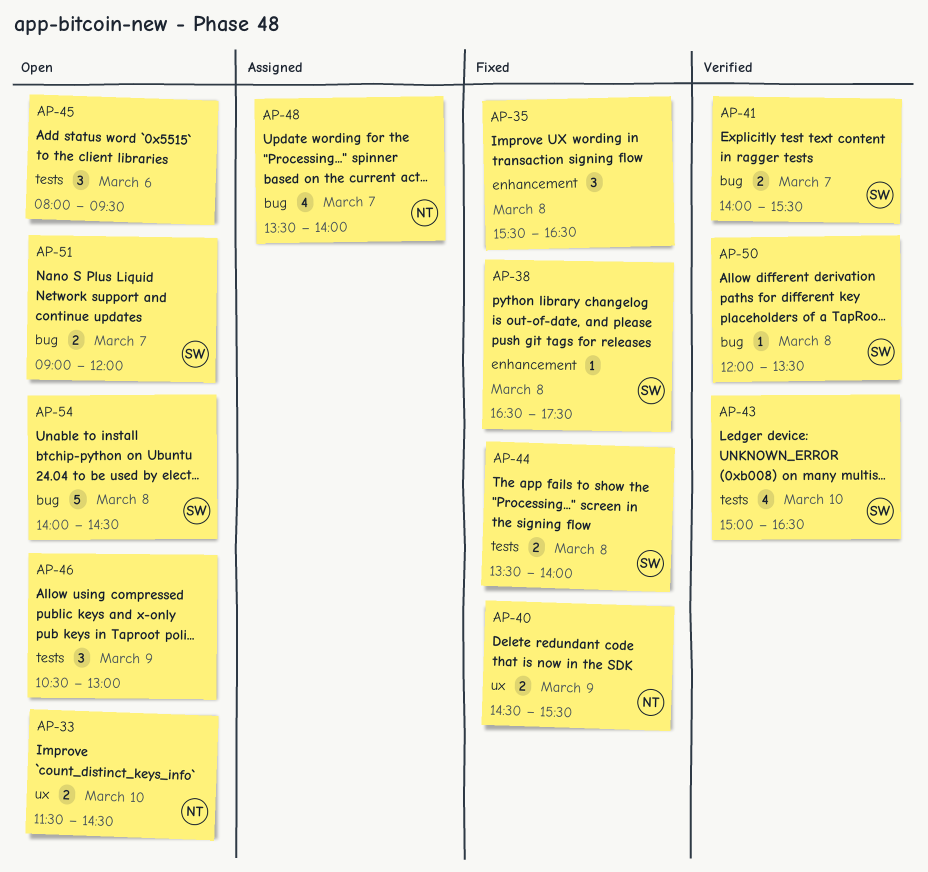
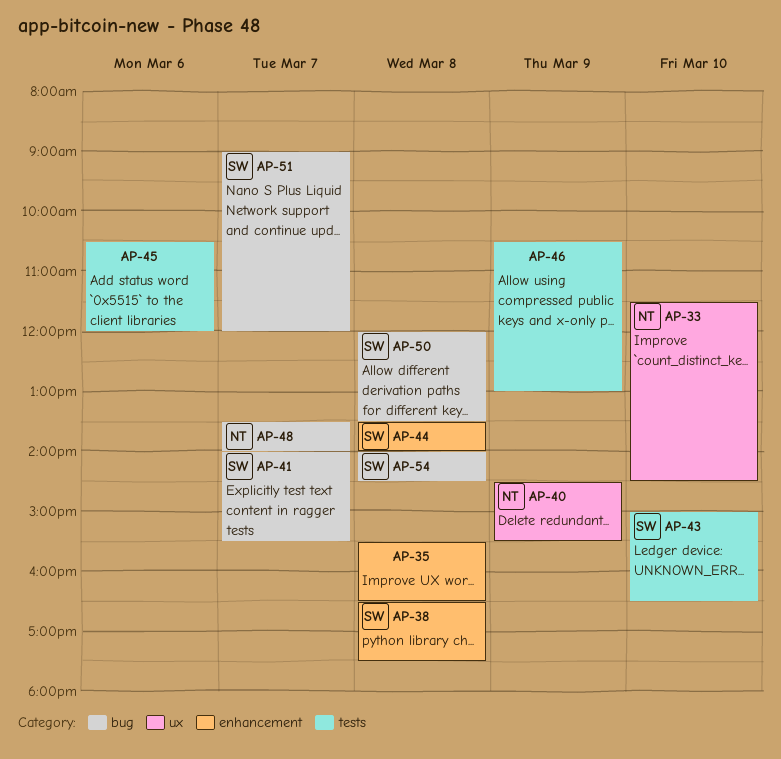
AP-44, label: tests -> enhancement
AP-45, begins: 08:00 -> 10:30
AP-45, ends: 09:30 -> 12:00

